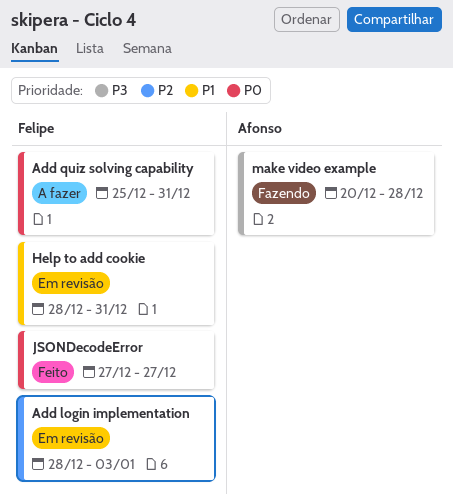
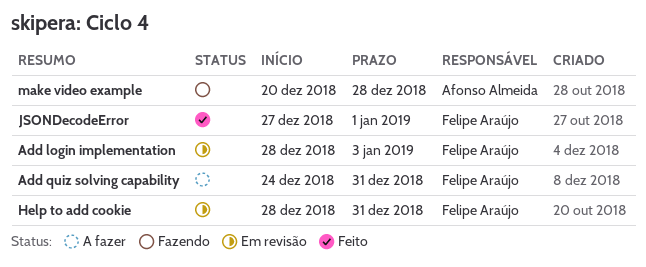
Add quiz solving capability, start: Dec 25 -> Dec 24
JSONDecodeError, due: Dec 27 -> Jan 1

